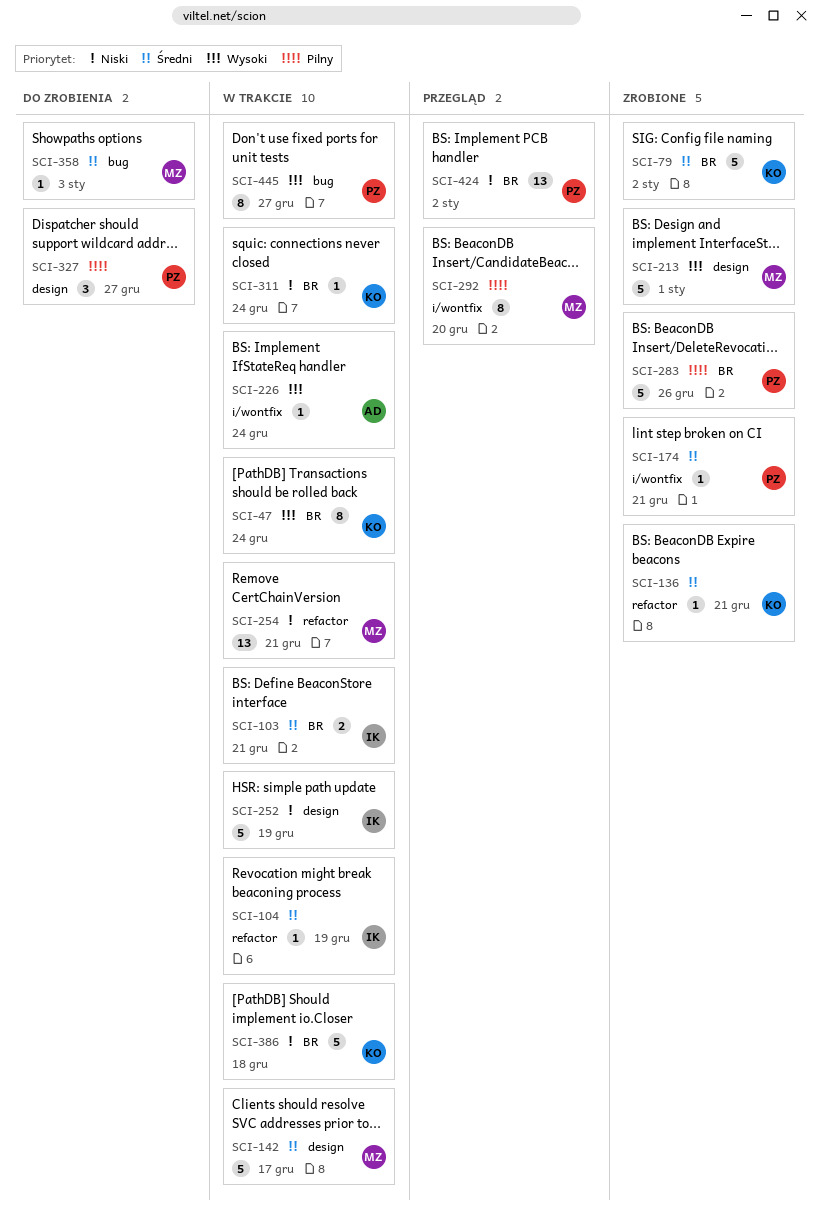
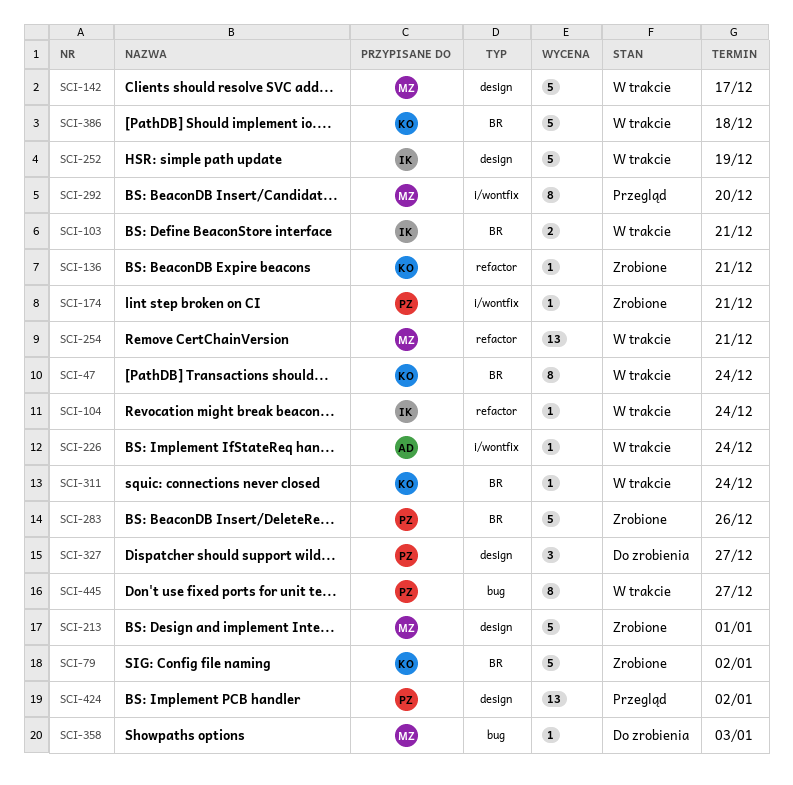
SCI-104, due: Dec 19 -> Dec 24
SCI-424, label: BR -> design

